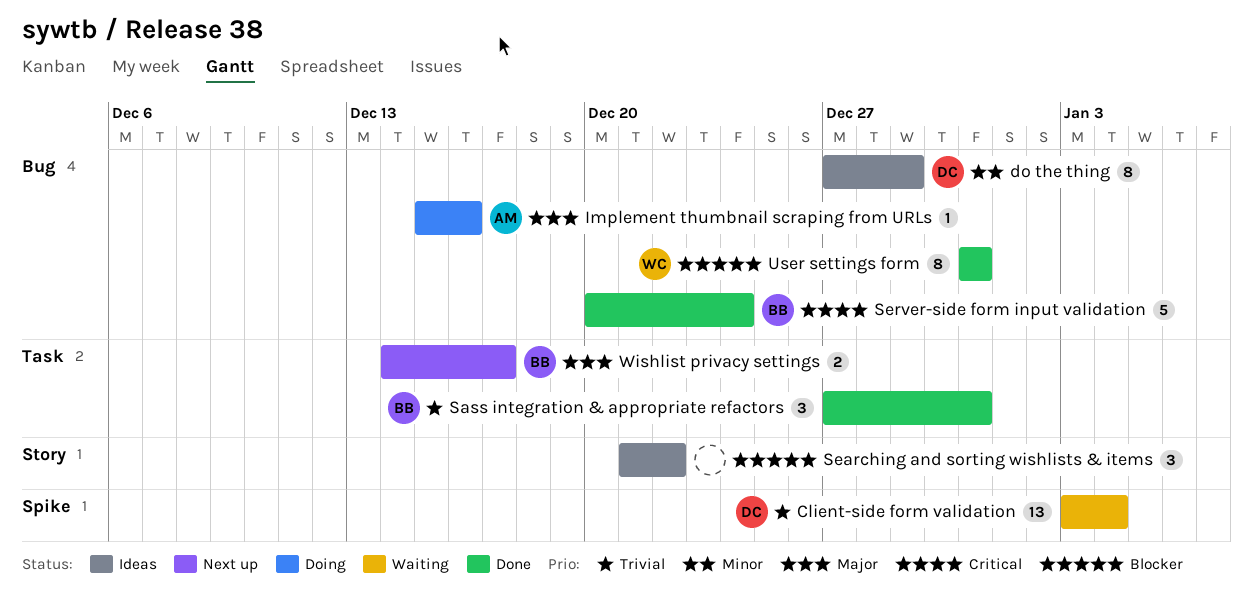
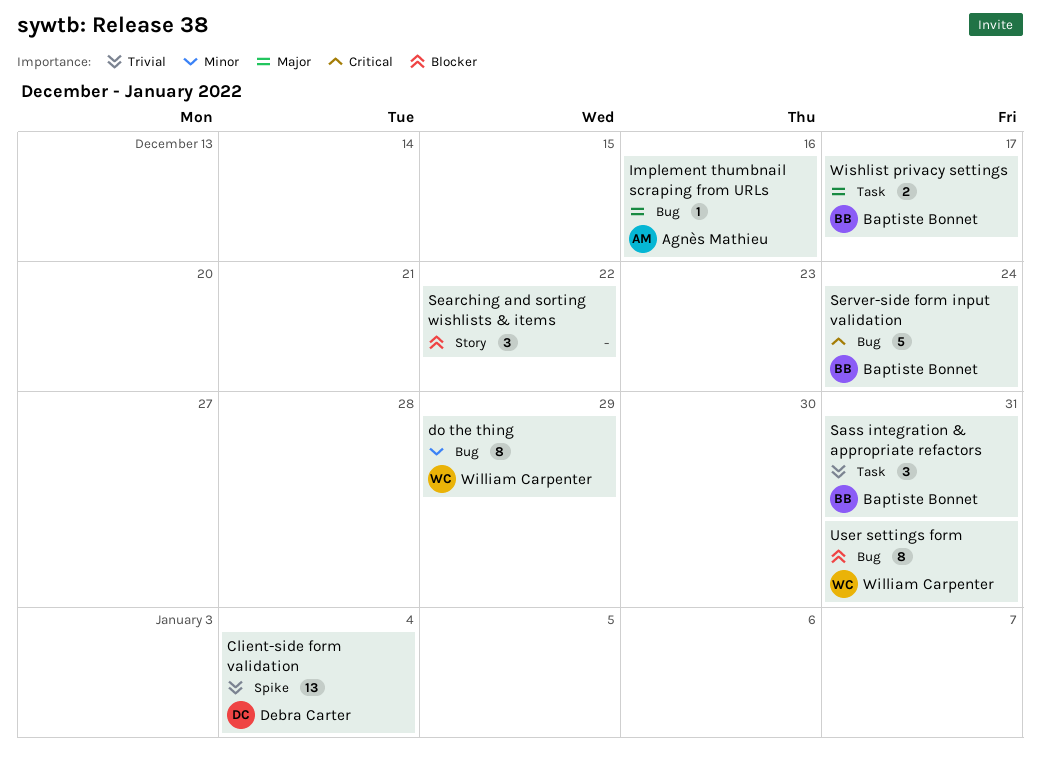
do the thing, owner: Debra Carter -> William Carpenter

